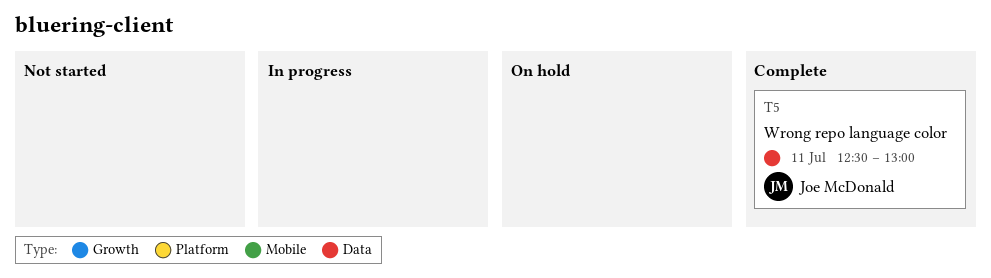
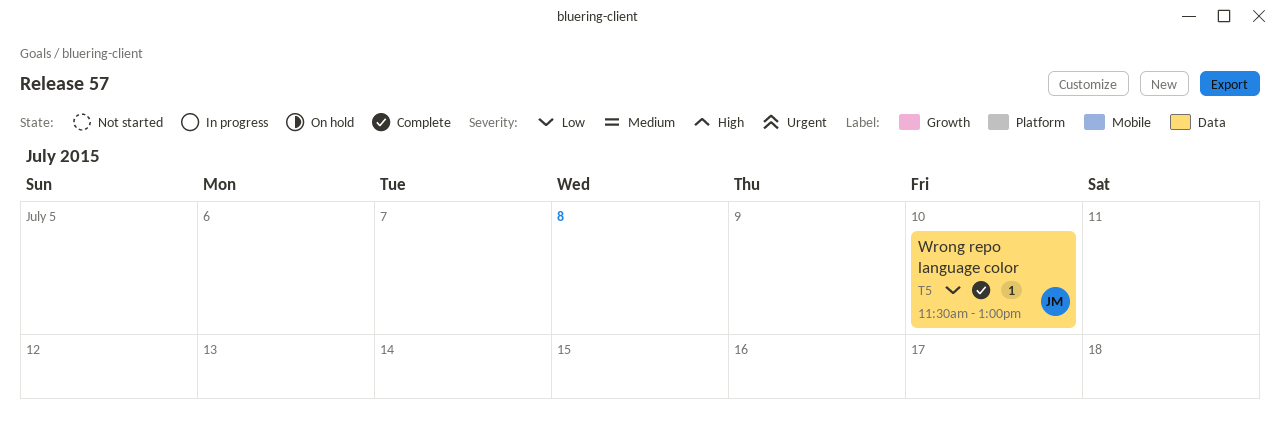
T5, day: Jul 11 -> Jul 10
T5, begins: 12:30 -> 11:30

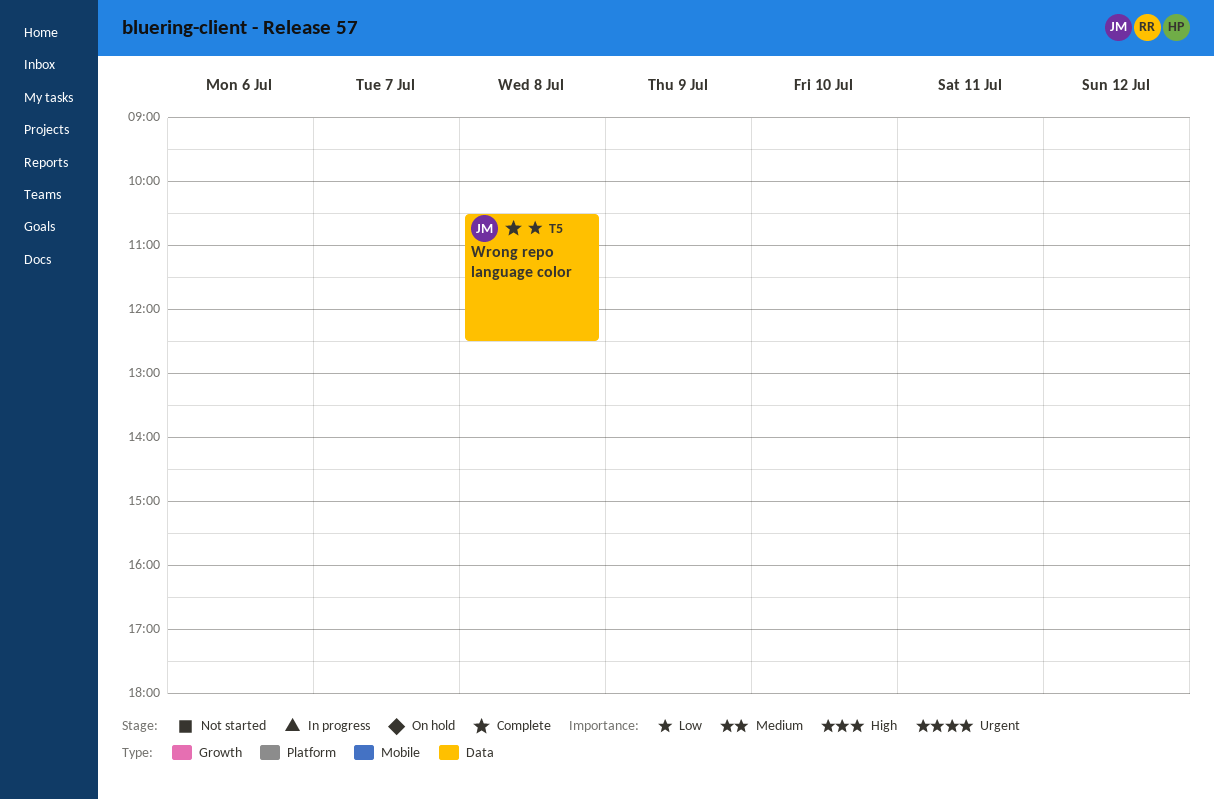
T5, day: Jul 10 -> Jul 8
T5, begins: 11:30 -> 10:30
T5, ends: 13:00 -> 12:30

